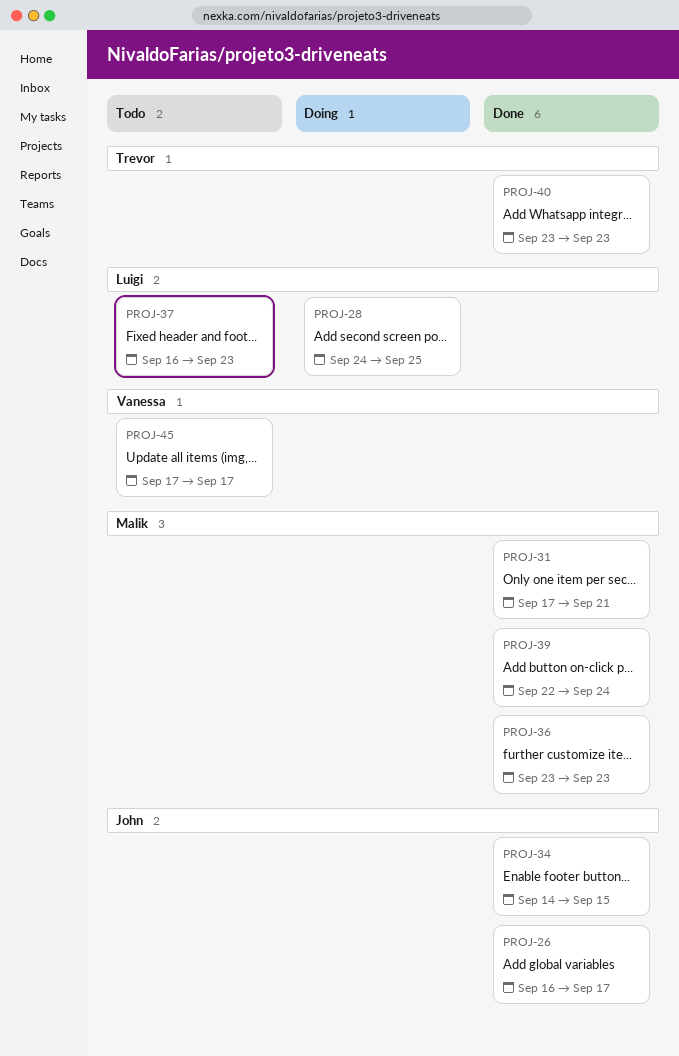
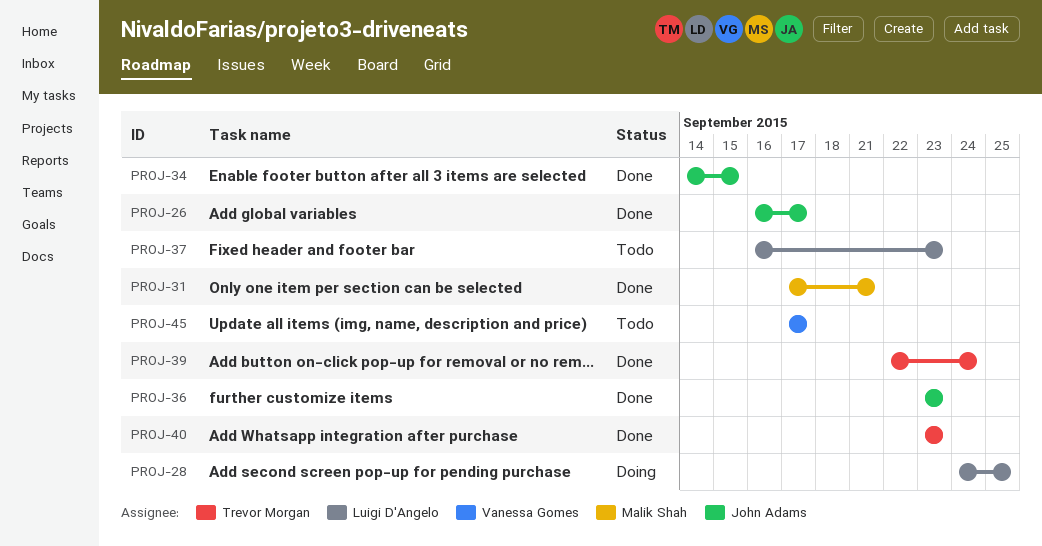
PROJ-36, owner: Malik Shah -> John Adams
PROJ-39, owner: Malik Shah -> Trevor Morgan

